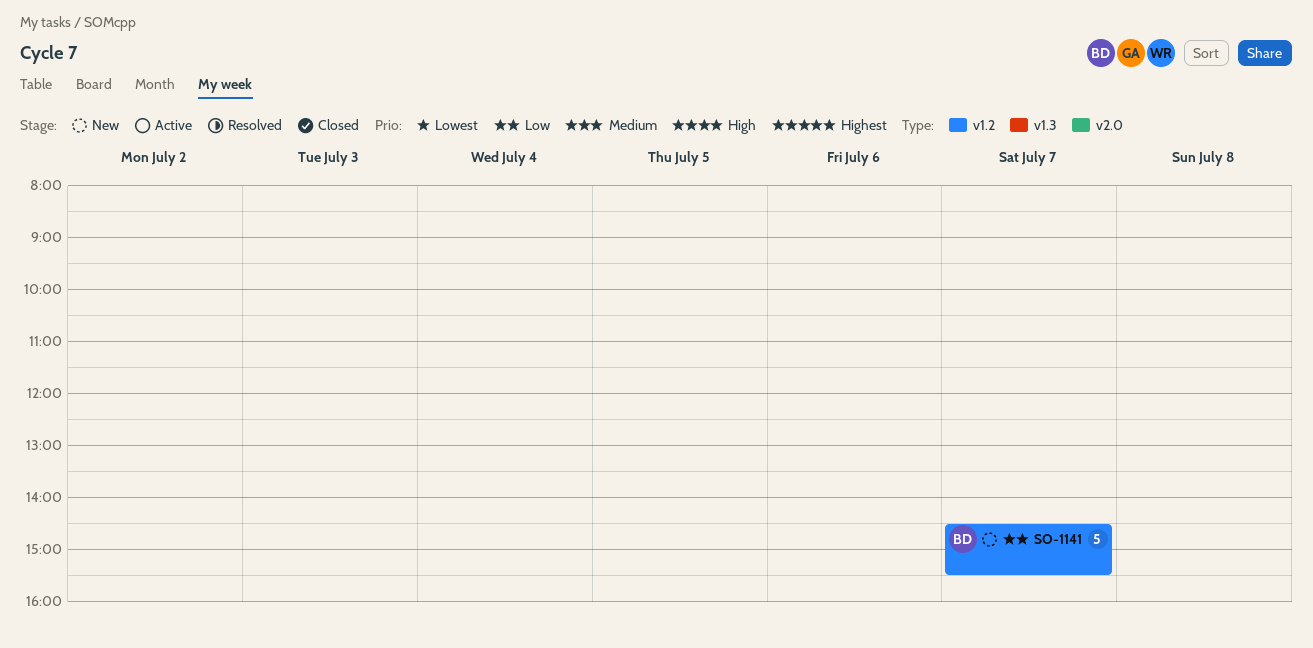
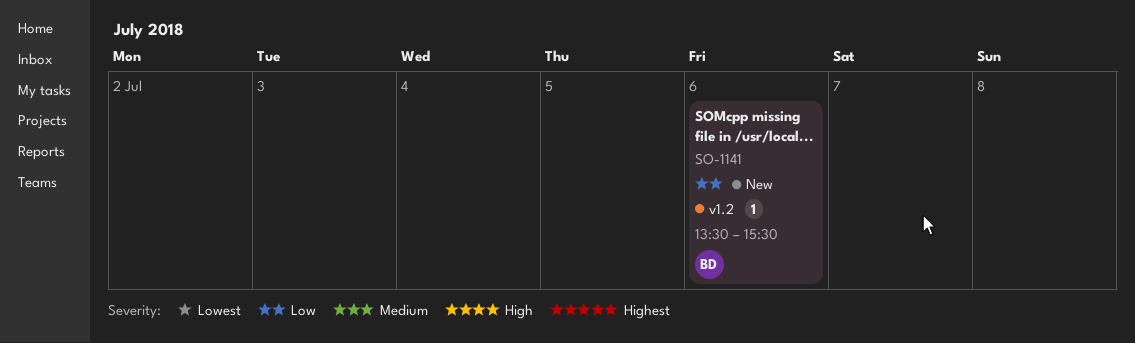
SO-1141, estimate: 5 -> 1
SO-1141, day: Jul 7 -> Jul 6
SO-1141, begins: 14:30 -> 13:30

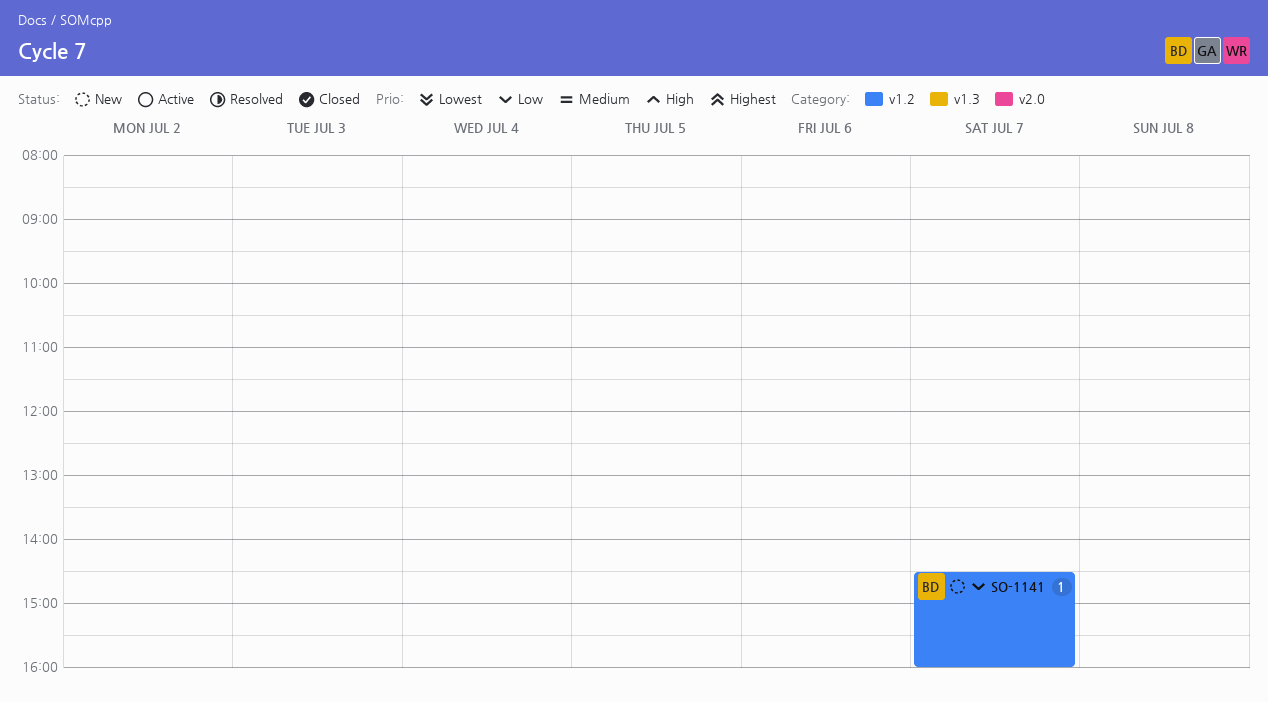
SO-1141, day: Jul 6 -> Jul 7
SO-1141, begins: 13:30 -> 14:30
SO-1141, ends: 15:30 -> 16:00

